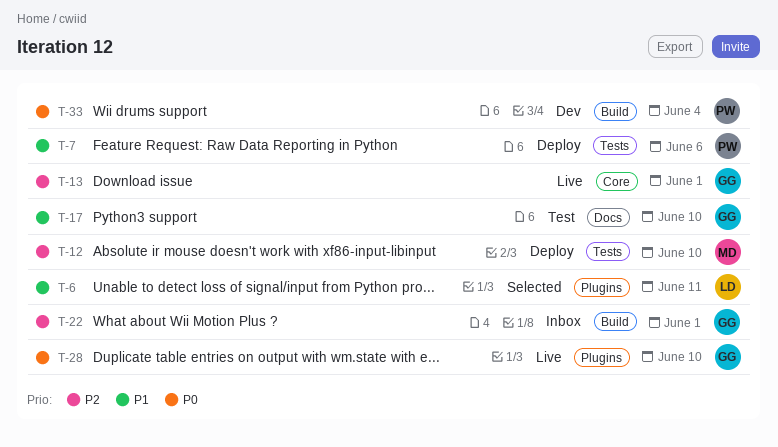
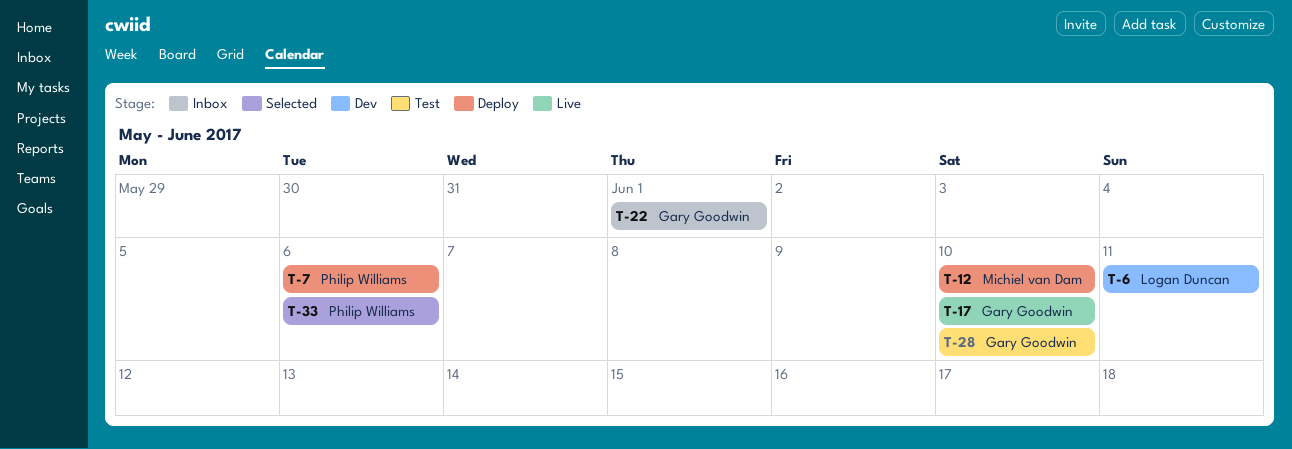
T-6, status: Selected -> Dev
T-13: present -> none
T-17, status: Test -> Live
T-28, status: Live -> Test
T-33, status: Dev -> Selected
T-33, due: Jun 4 -> Jun 6

